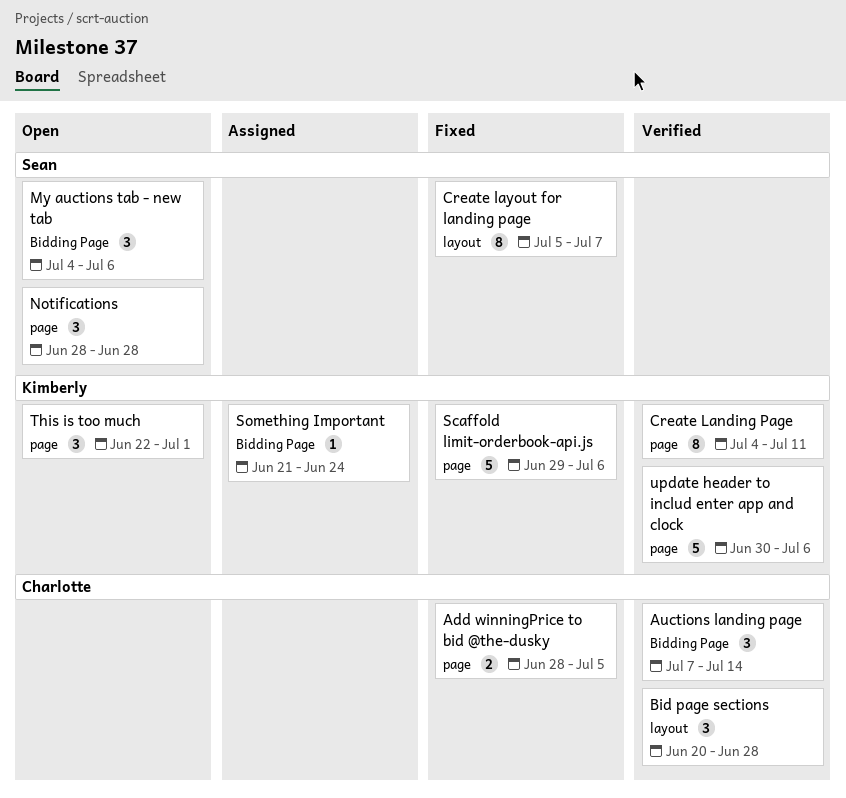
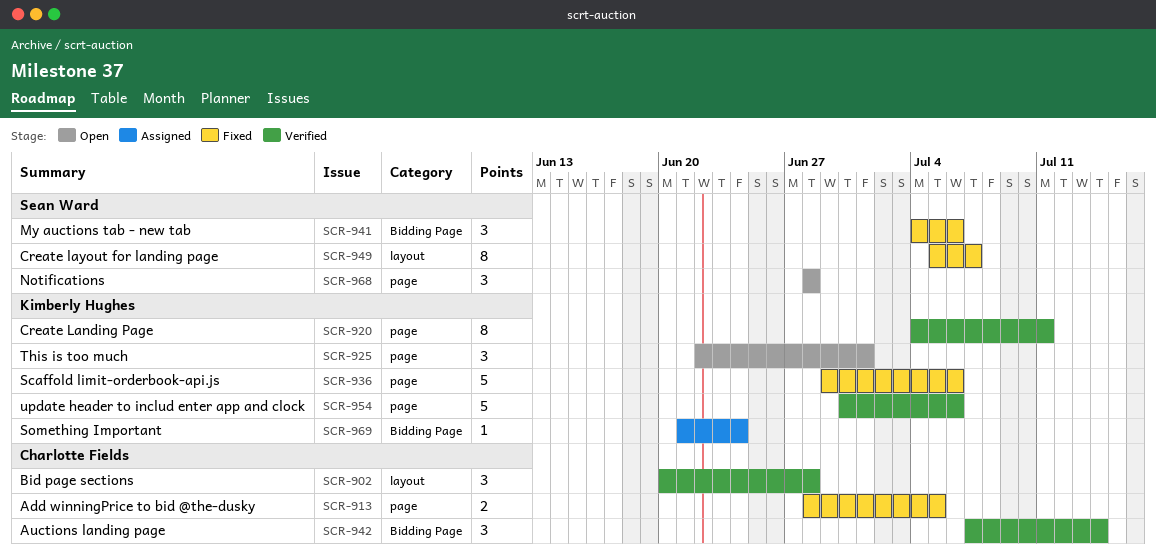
My auctions tab - new tab, status: Open -> Fixed

